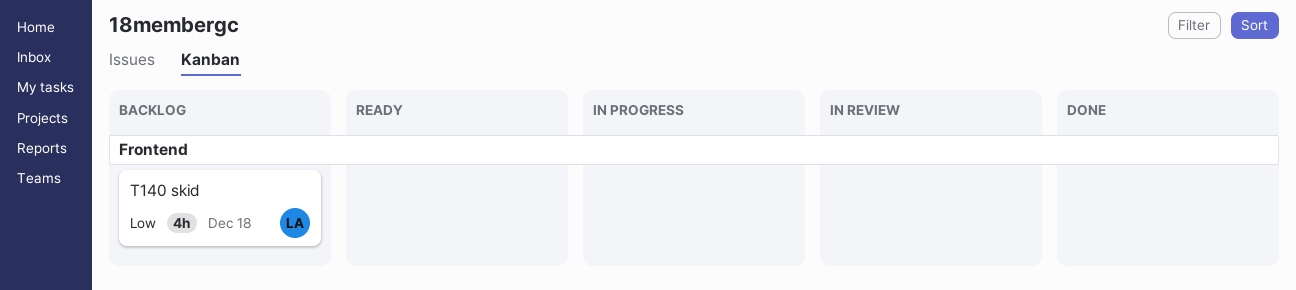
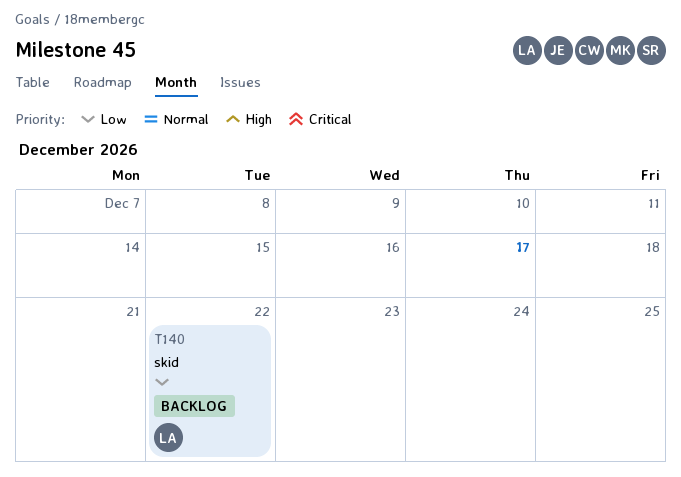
T140, due: Dec 18 -> Dec 22

